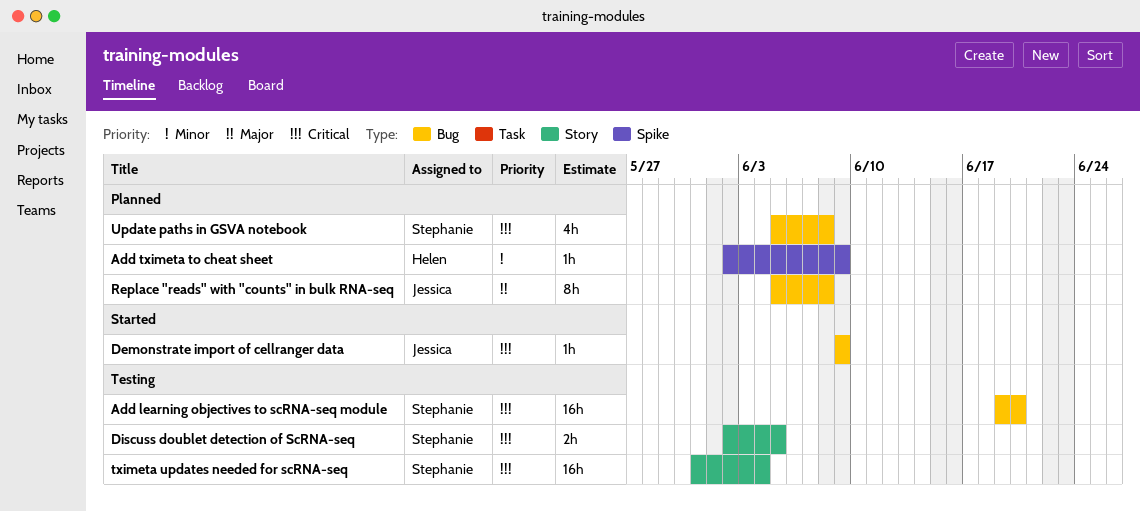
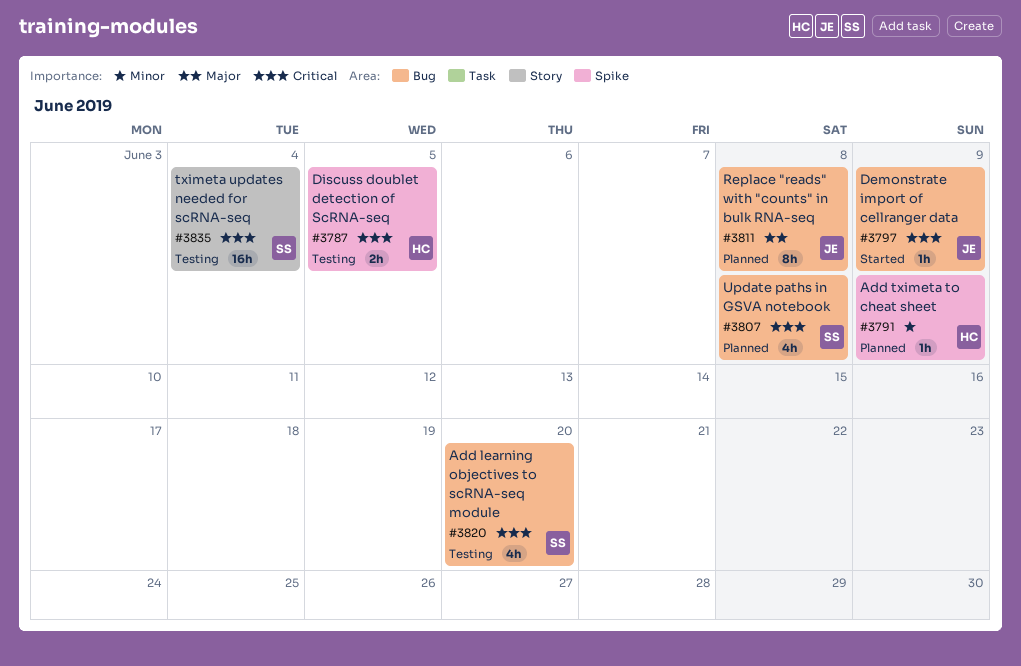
Add learning objectives to scRNA-seq module, estimate: 16h -> 4h
Discuss doublet detection of ScRNA-seq, owner: Stephanie -> Helen
Discuss doublet detection of ScRNA-seq, label: Story -> Spike

